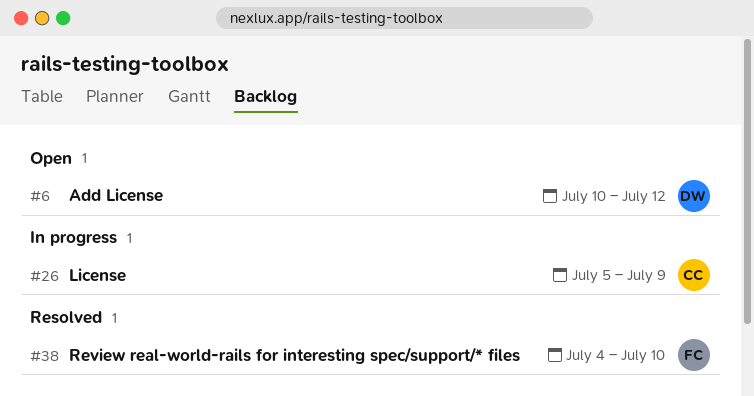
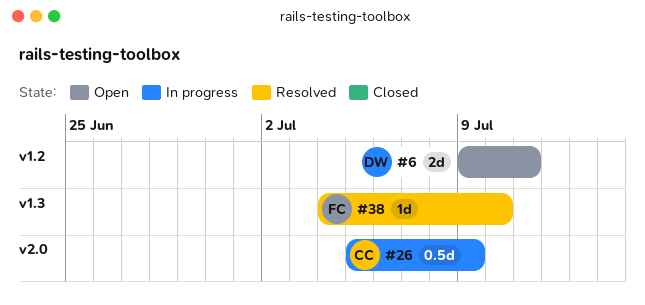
#6, start: Jul 10 -> Jul 9
#6, due: Jul 12 -> Jul 11

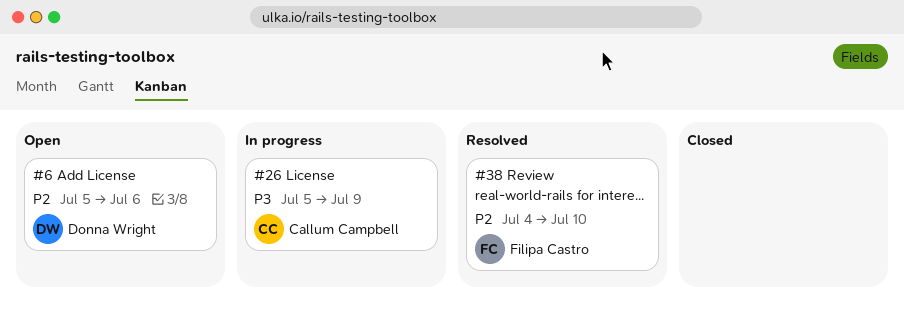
#6, start: Jul 9 -> Jul 5
#6, due: Jul 11 -> Jul 6

